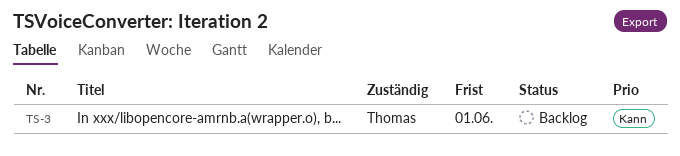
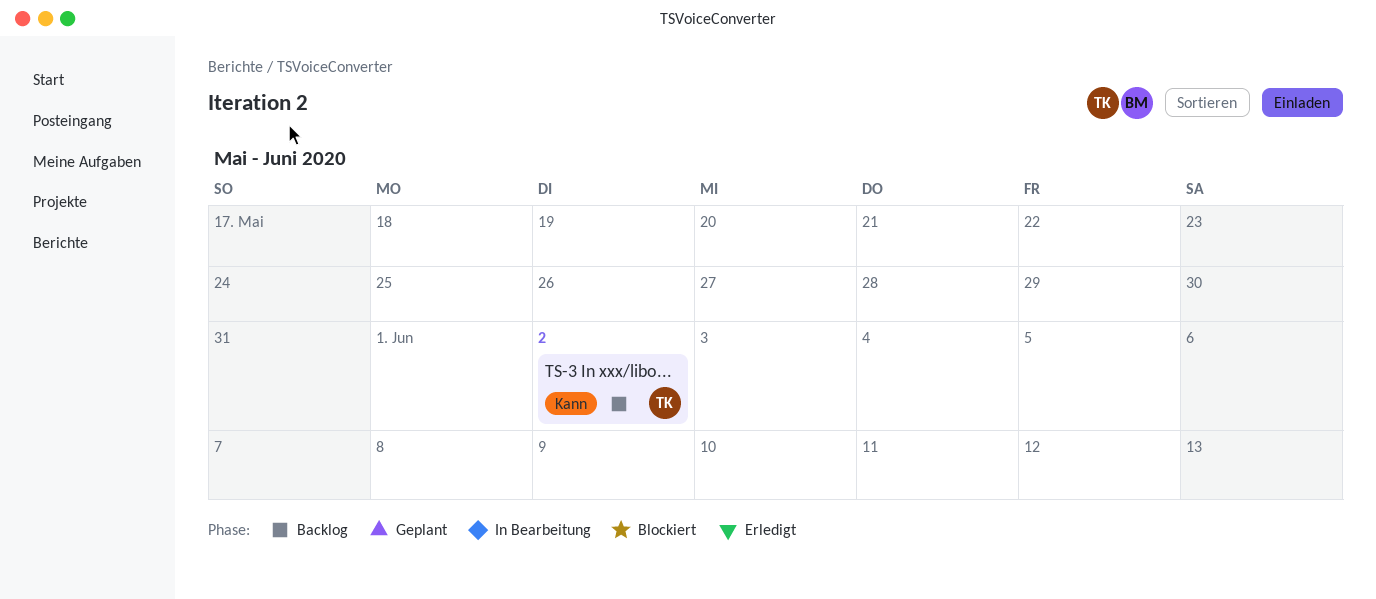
TS-3, due: Jun 1 -> Jun 2

